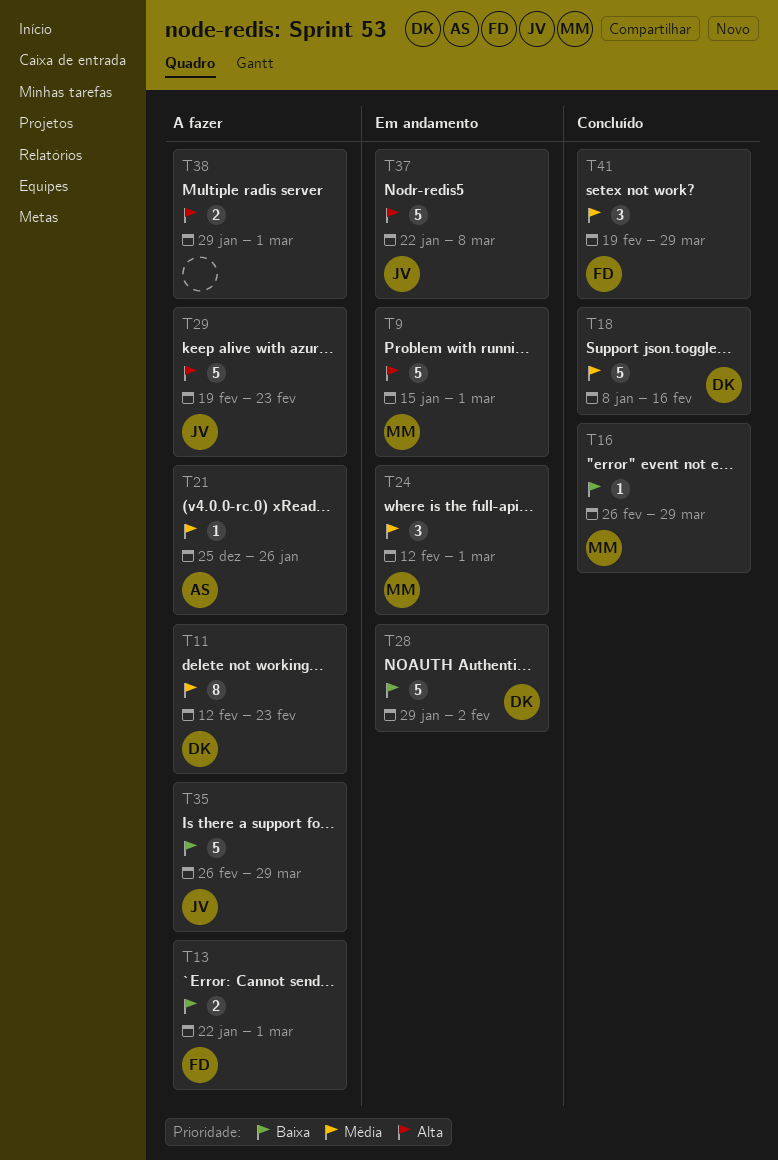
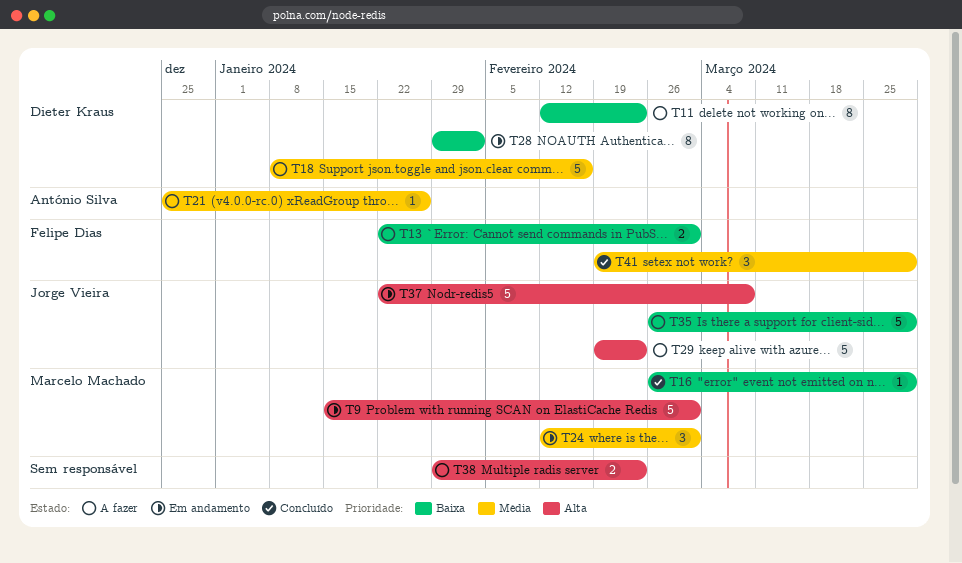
T11, priority: Média -> Baixa
T18, status: Concluído -> A fazer
T28, estimate: 5 -> 8
T38, due: Mar 1 -> Feb 23

